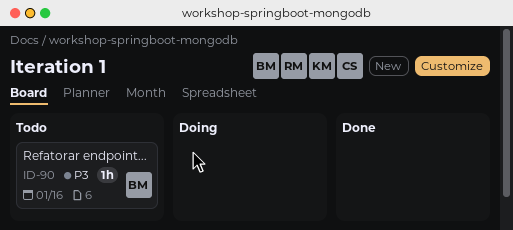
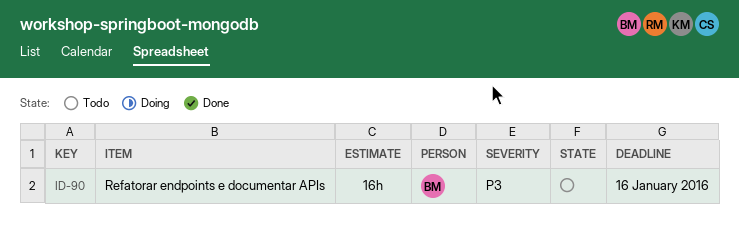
ID-90, estimate: 1h -> 16h

